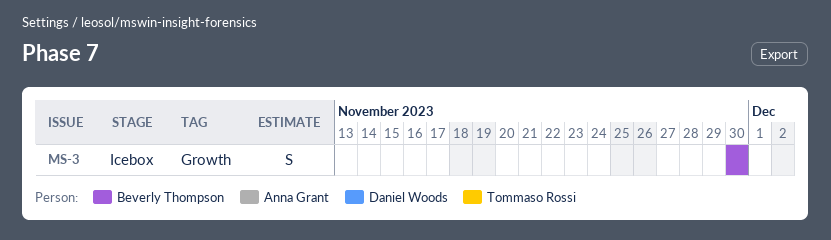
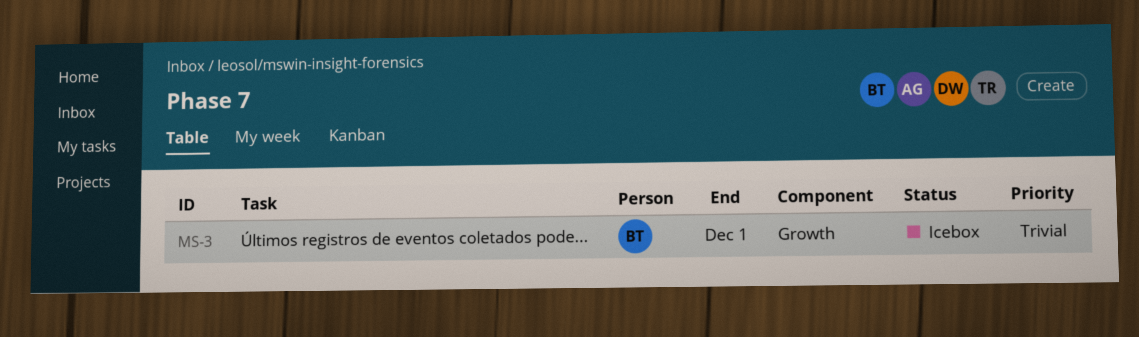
MS-3, due: Nov 30 -> Dec 1

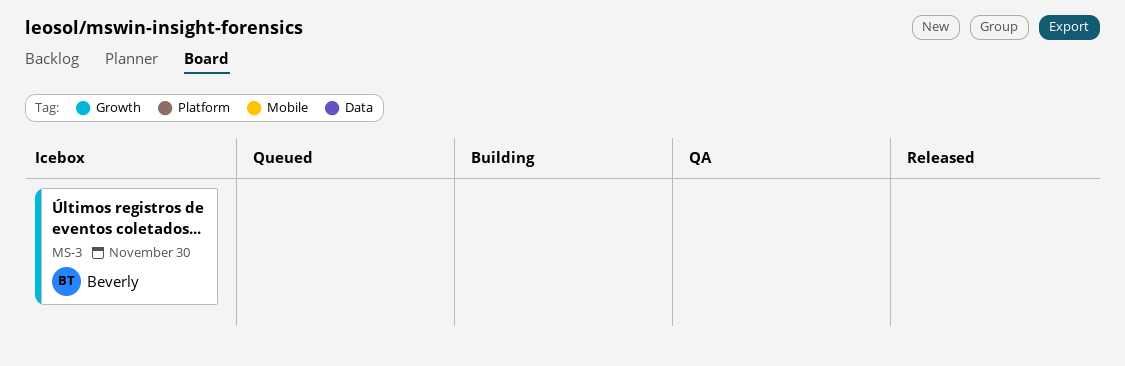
MS-3, due: Dec 1 -> Nov 30

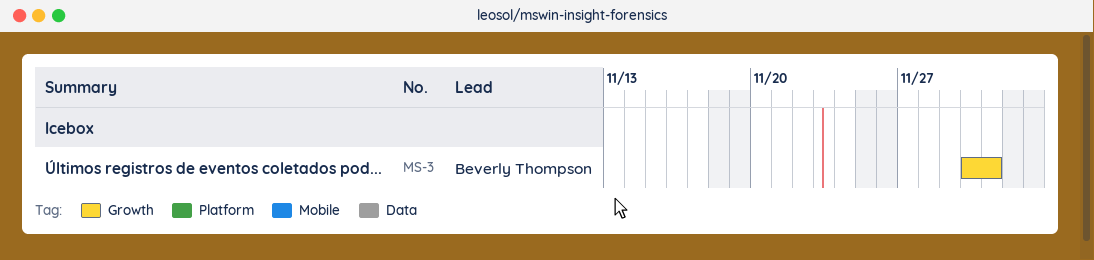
MS-3, due: Nov 30 -> Dec 1

